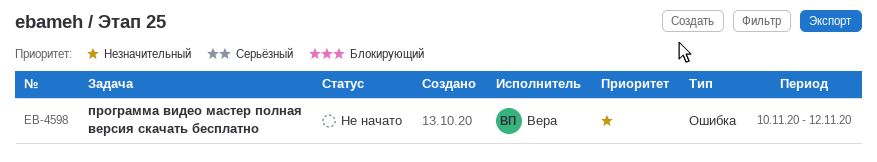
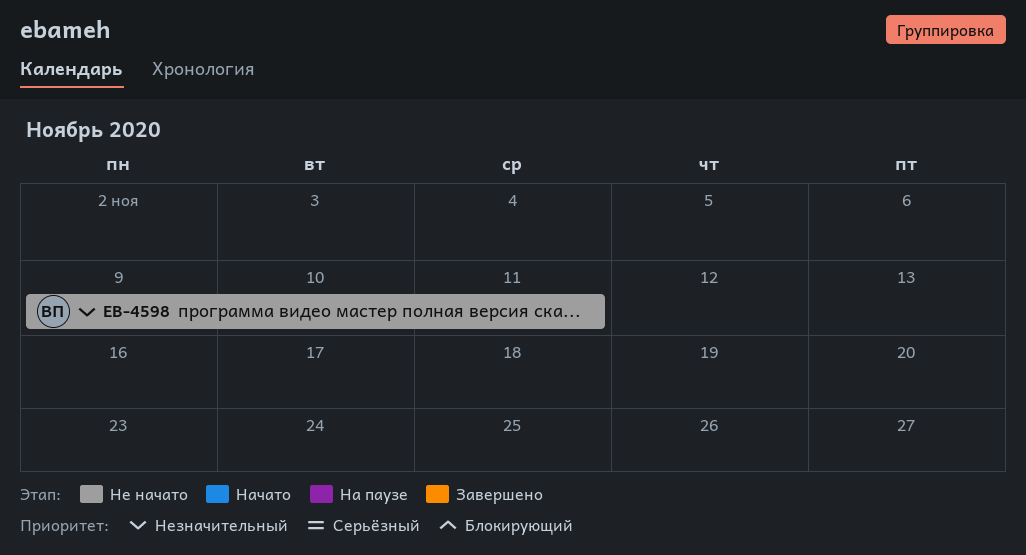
EB-4598, start: Nov 10 -> Nov 9
EB-4598, due: Nov 12 -> Nov 11

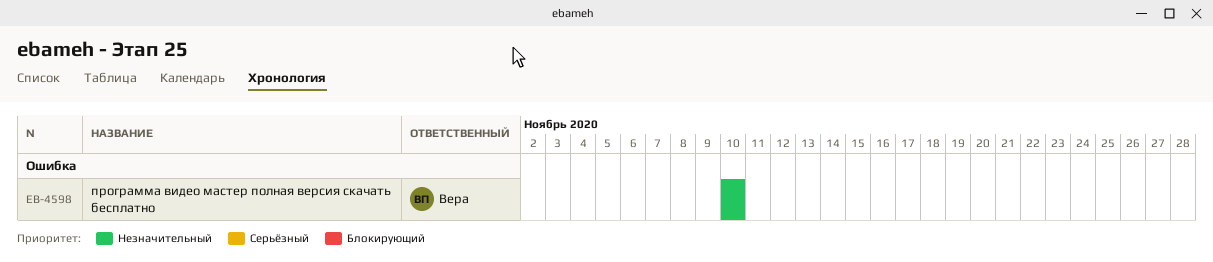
EB-4598, start: Nov 9 -> Nov 10
EB-4598, due: Nov 11 -> Nov 10

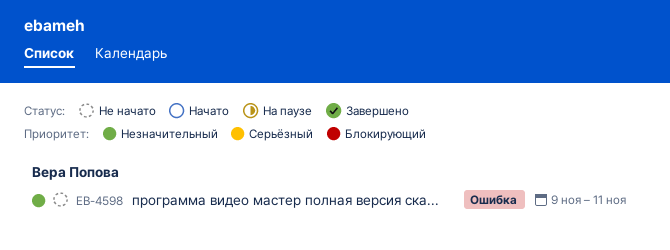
EB-4598, start: Nov 10 -> Nov 9
EB-4598, due: Nov 10 -> Nov 11

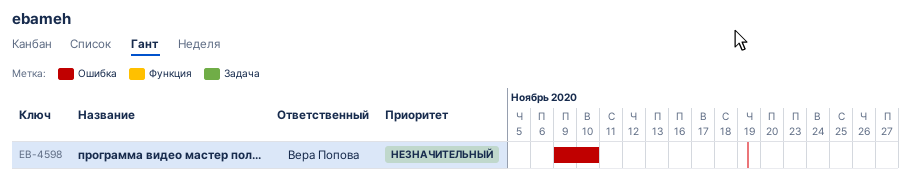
EB-4598, due: Nov 11 -> Nov 10

